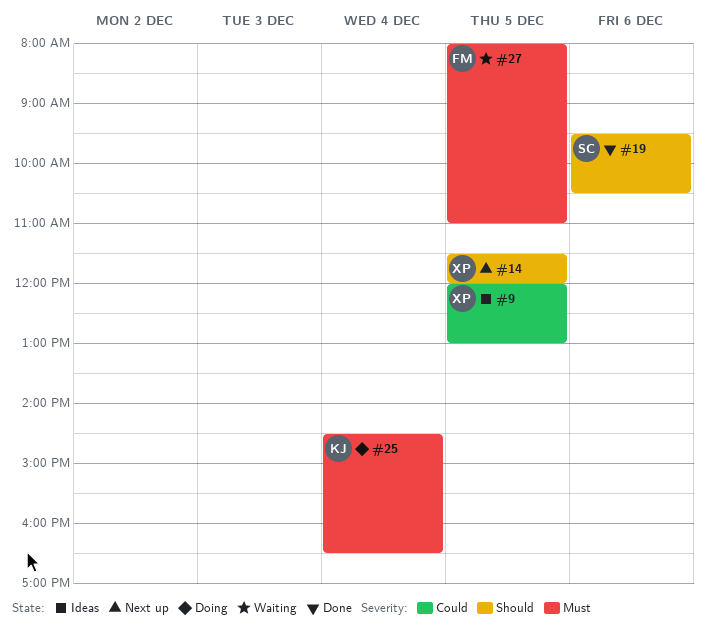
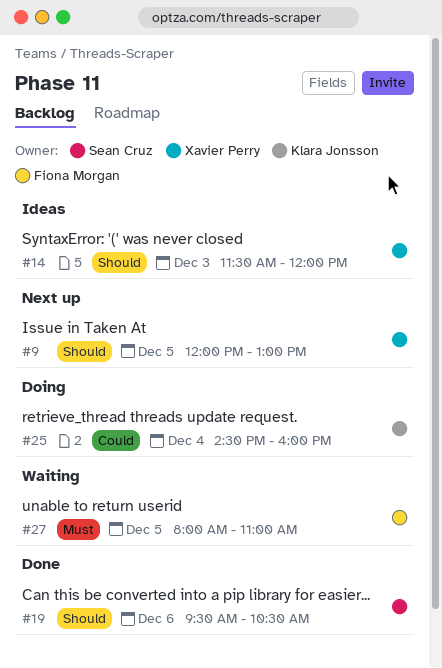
#9, status: Ideas -> Next up
#9, priority: Could -> Should
#14, status: Next up -> Ideas
#14, day: Dec 5 -> Dec 3
#25, priority: Must -> Could
#25, ends: 16:30 -> 16:00

